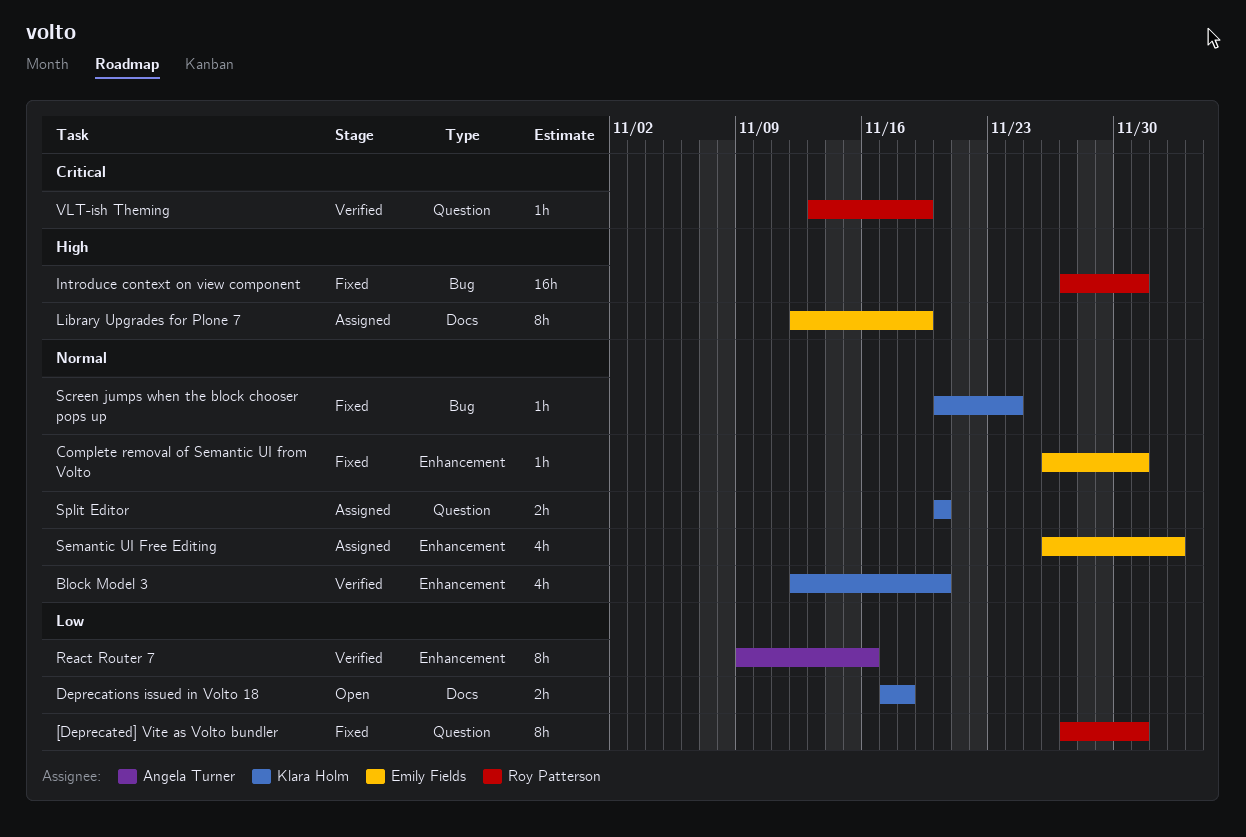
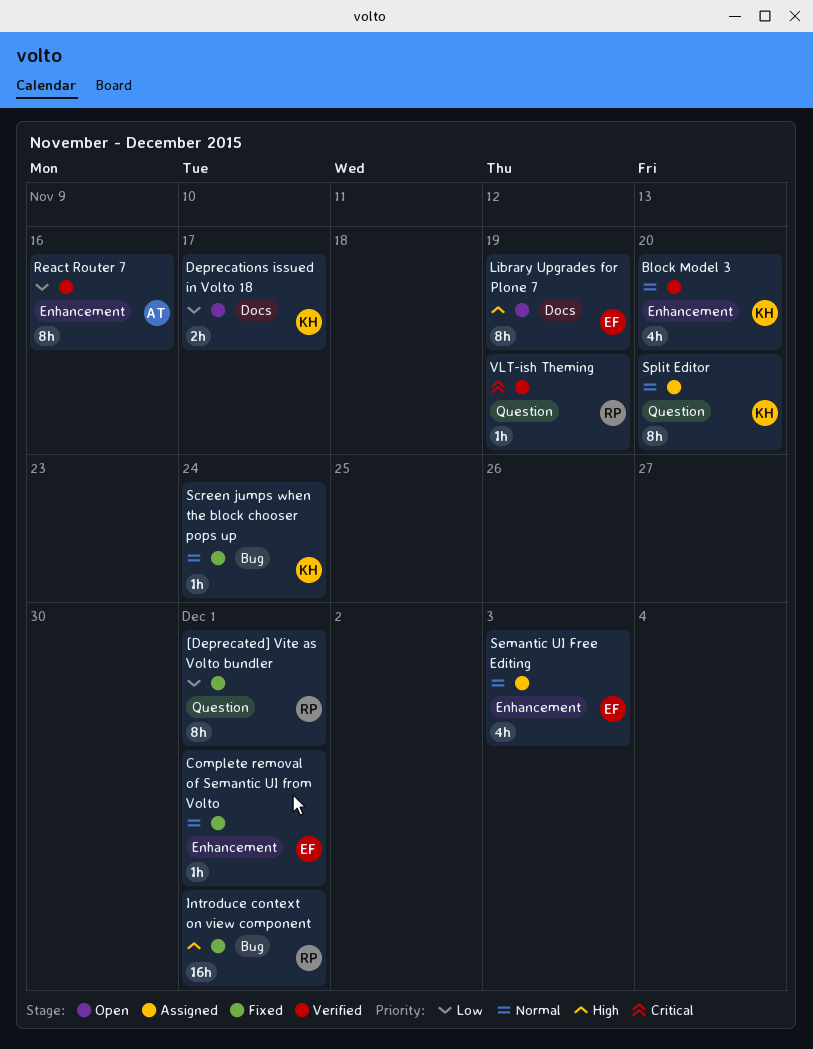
Deprecations issued in Volto 18, due: Nov 18 -> Nov 17
Library Upgrades for Plone 7, status: Assigned -> Open
Split Editor, estimate: 2h -> 8h

